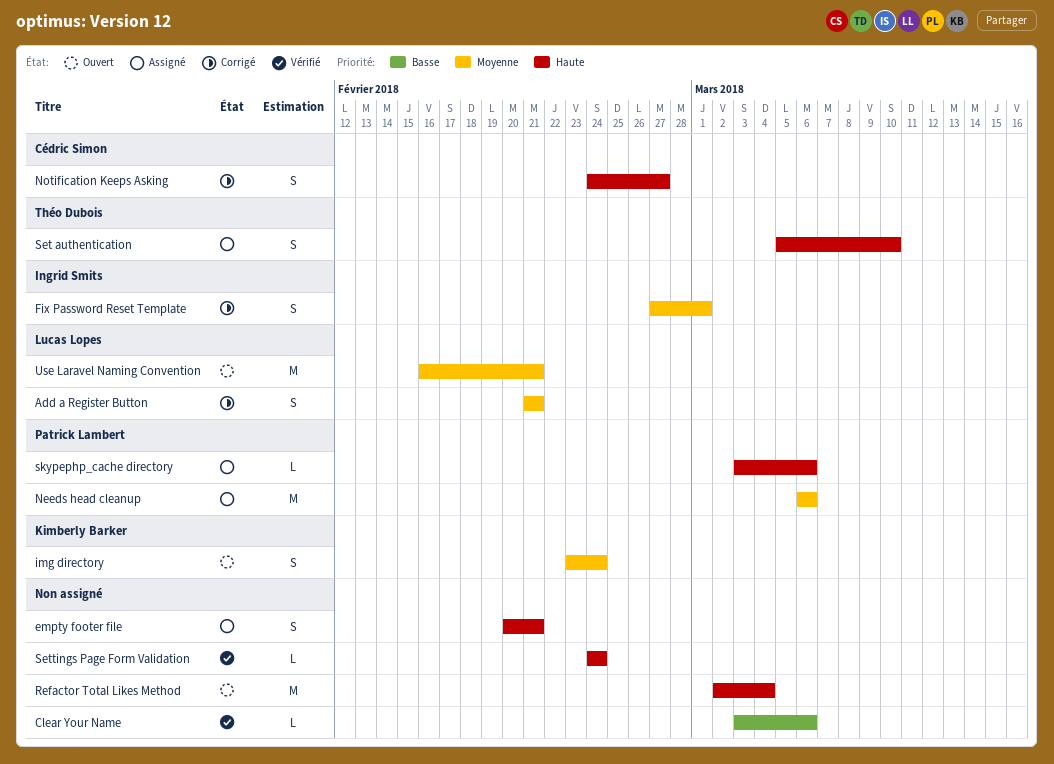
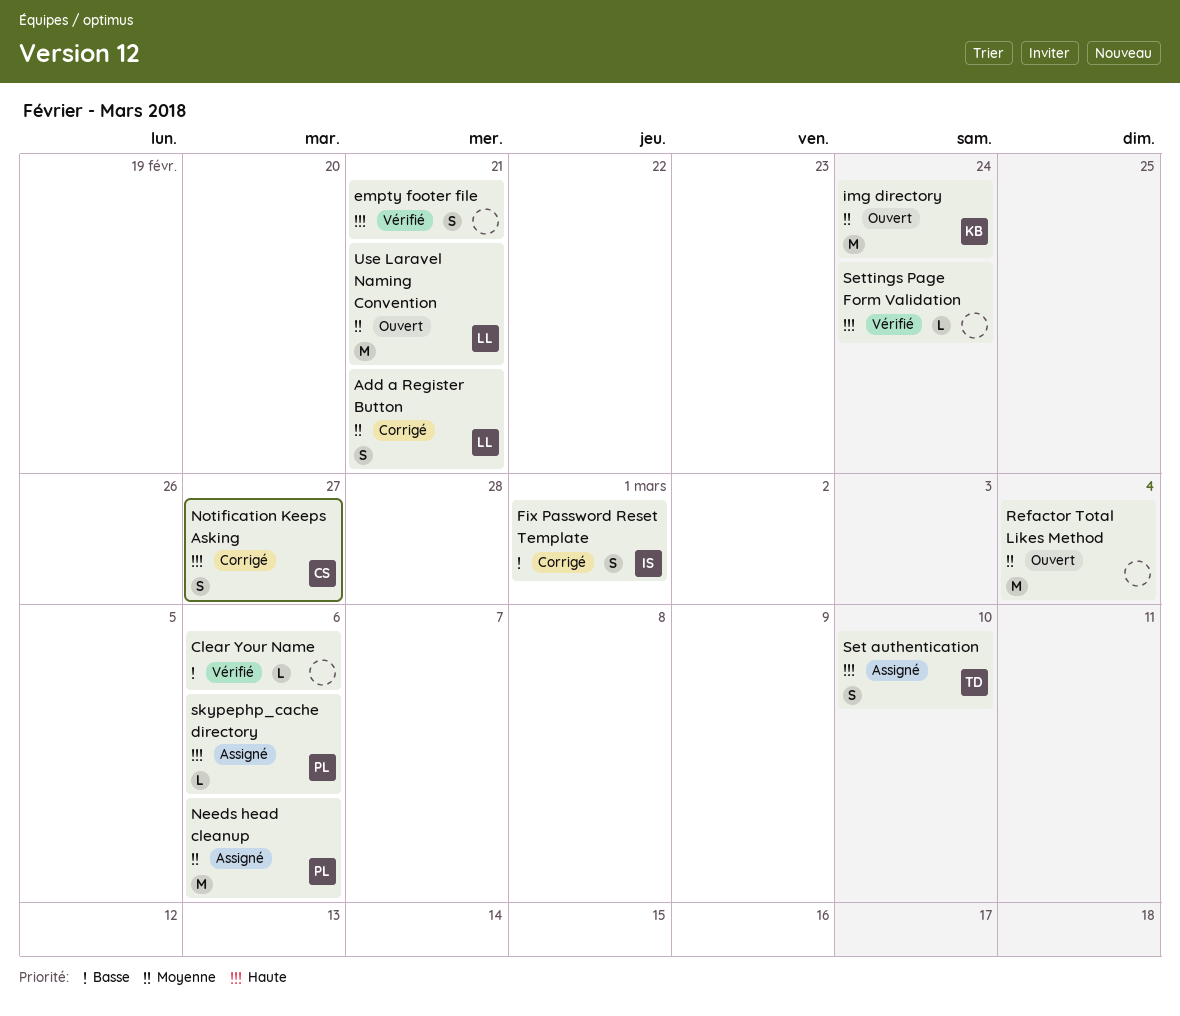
empty footer file, status: Assigné -> Vérifié
Fix Password Reset Template, priority: Moyenne -> Basse
img directory, estimate: S -> M
Refactor Total Likes Method, priority: Haute -> Moyenne

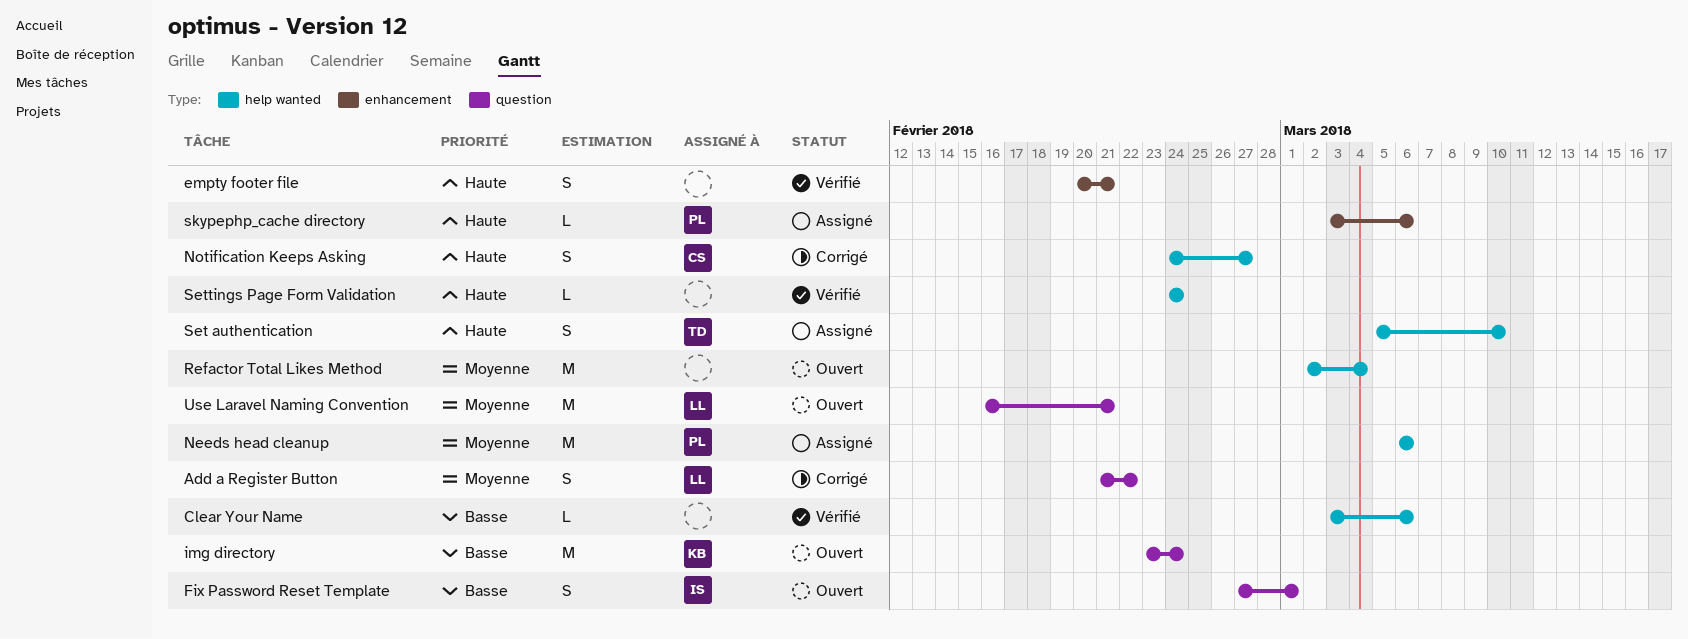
Add a Register Button, due: Feb 21 -> Feb 22
Fix Password Reset Template, status: Corrigé -> Ouvert
img directory, priority: Moyenne -> Basse

